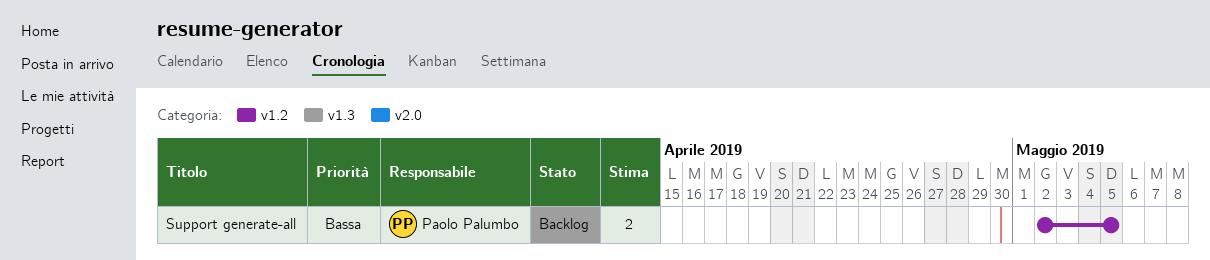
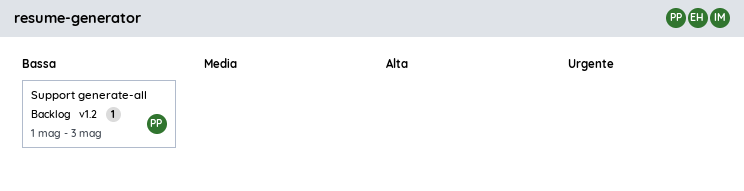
Support generate-all, estimate: 2 -> 1
Support generate-all, start: May 2 -> May 1
Support generate-all, due: May 5 -> May 3

